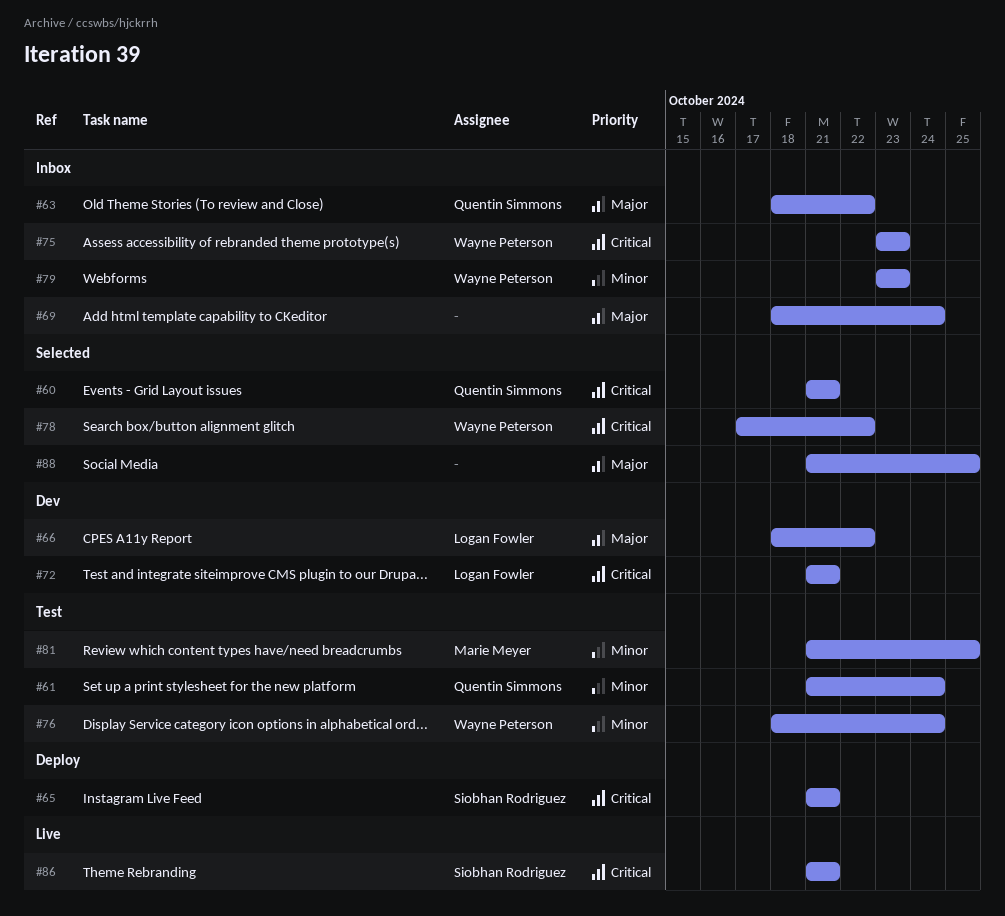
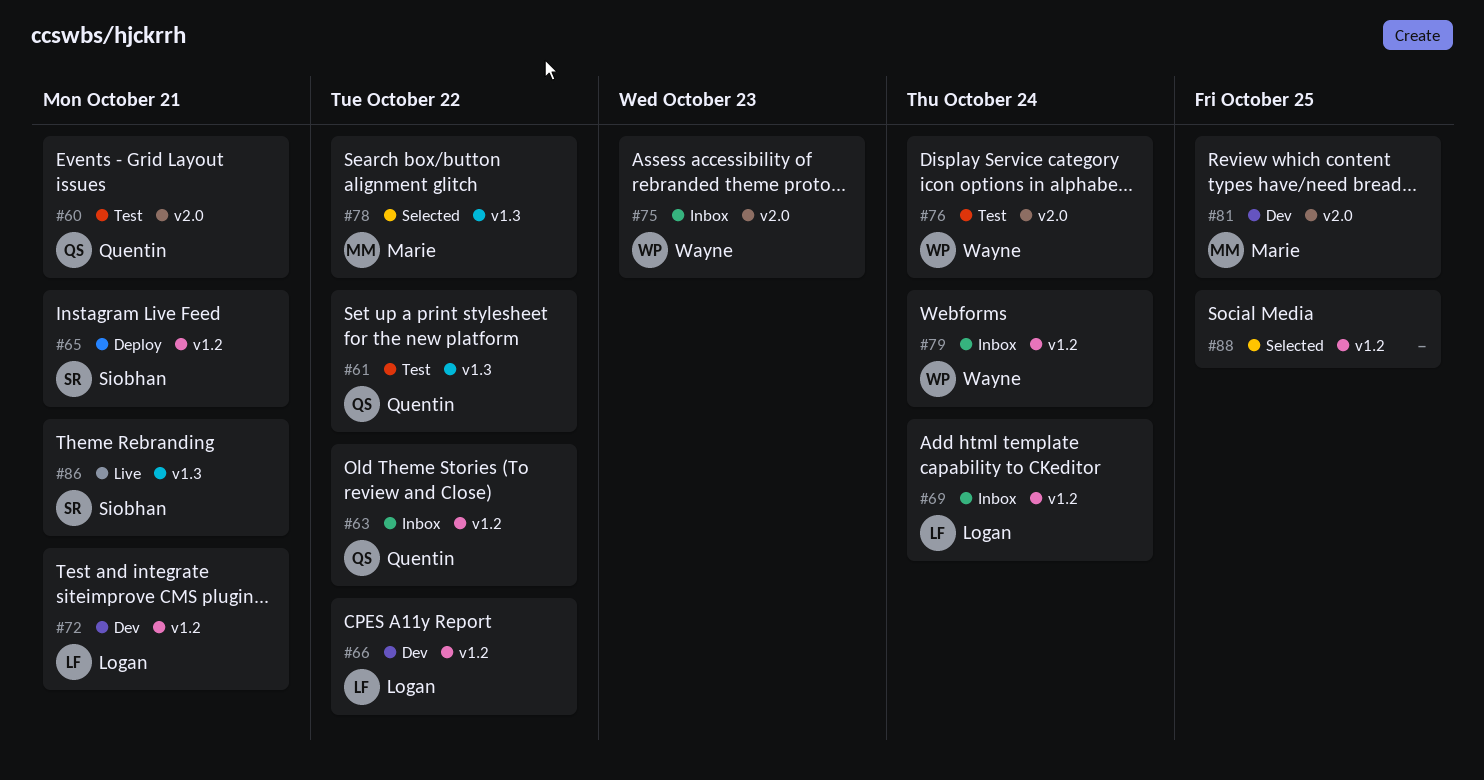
#60, status: Selected -> Test
#61, due: Oct 24 -> Oct 22
#69, owner: none -> Logan Fowler
#78, owner: Wayne Peterson -> Marie Meyer
#79, due: Oct 23 -> Oct 24
#81, status: Test -> Dev

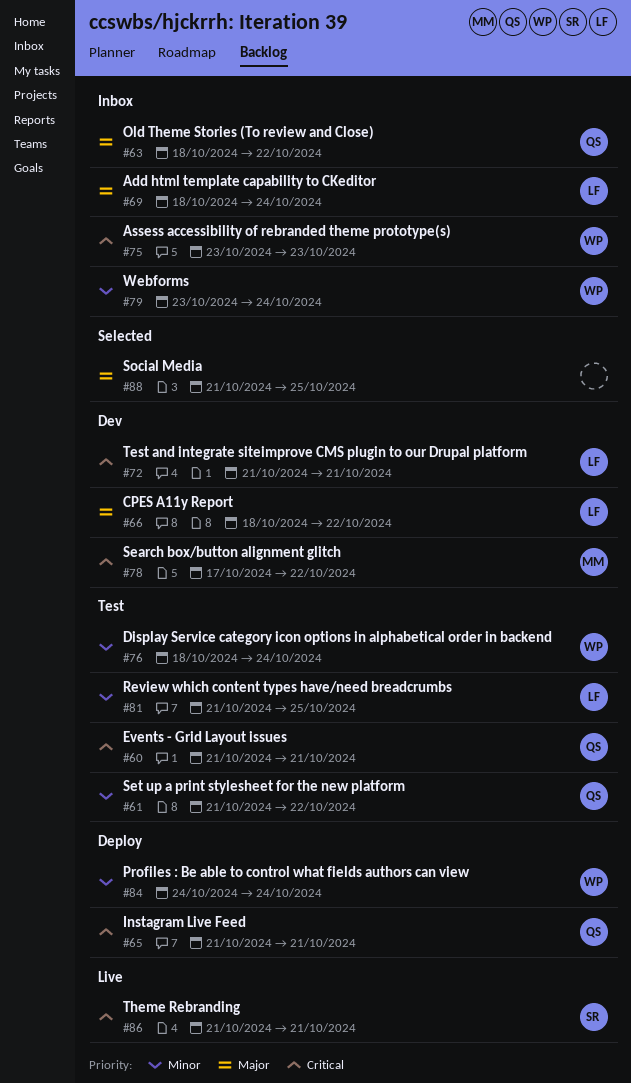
#65, owner: Siobhan -> Quentin
#78, status: Selected -> Dev
#81, status: Dev -> Test
#81, owner: Marie -> Logan
#84: none -> present

